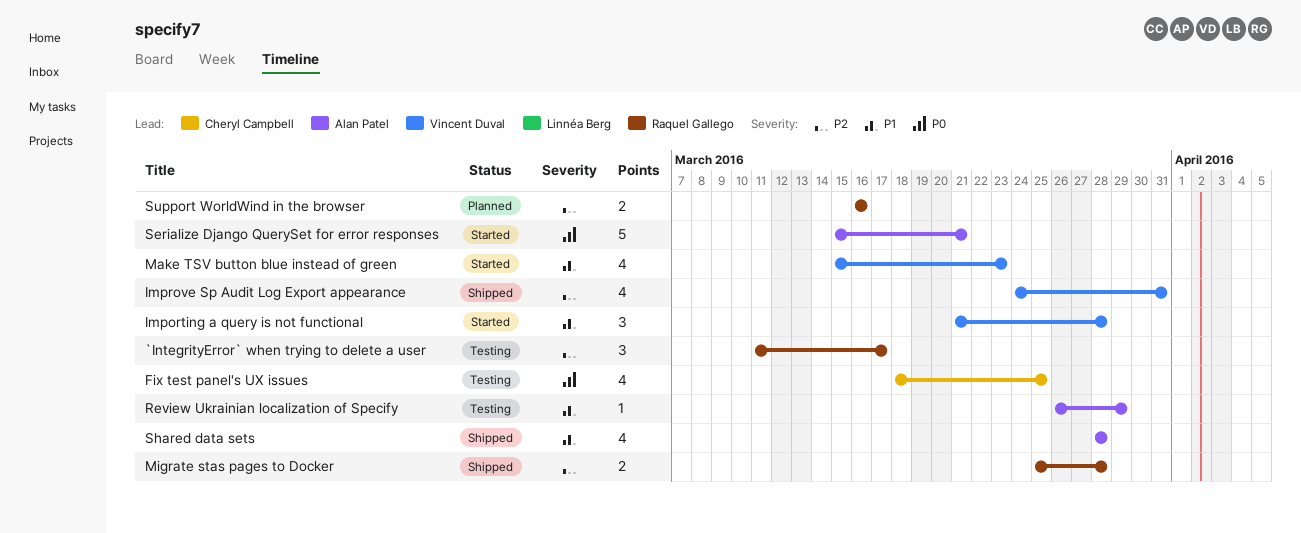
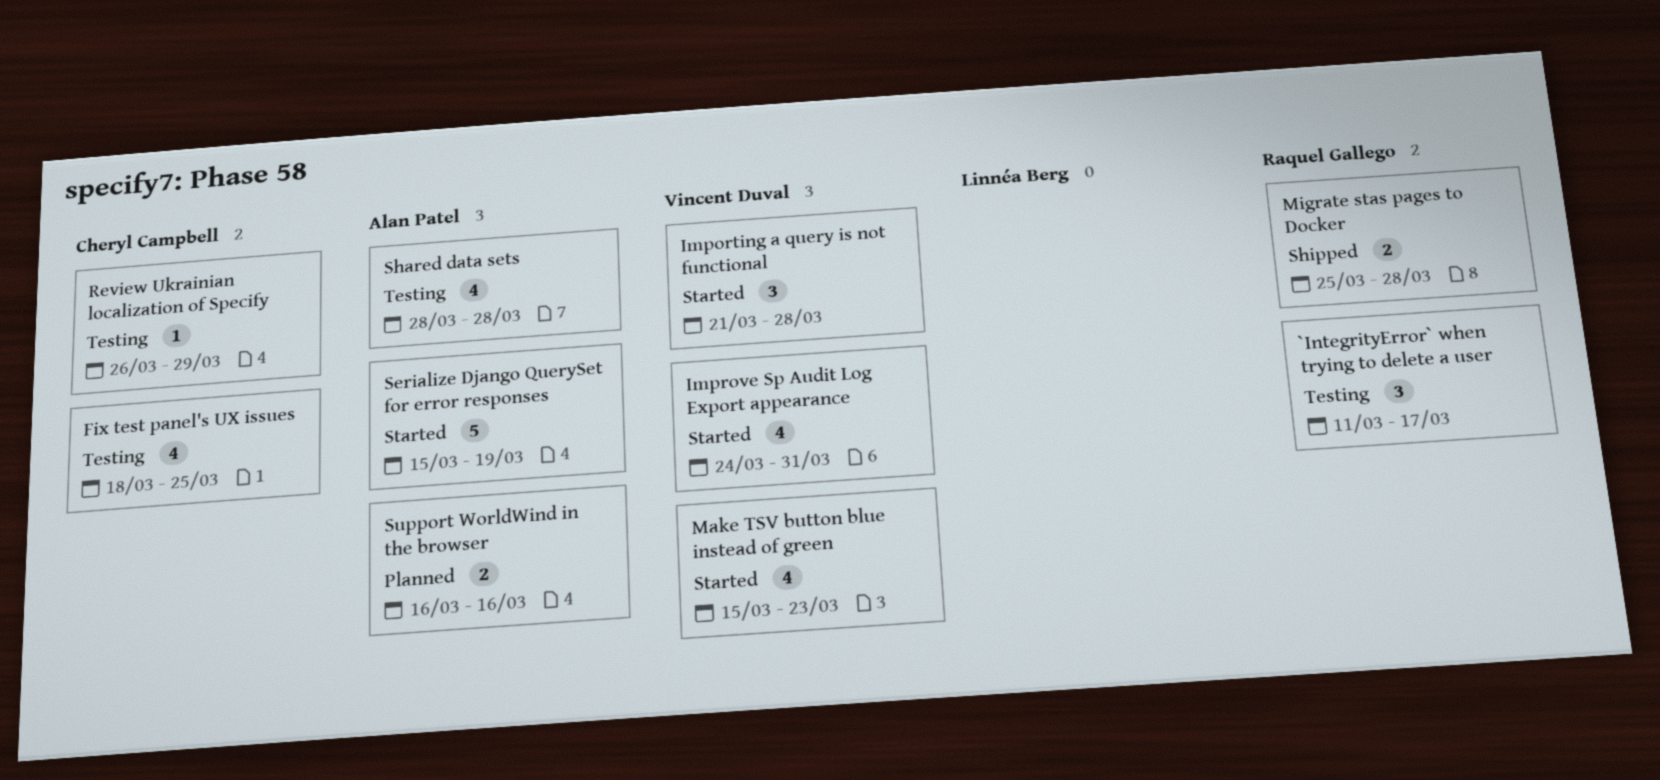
Improve Sp Audit Log Export appearance, status: Shipped -> Started
Review Ukrainian localization of Specify, owner: Alan Patel -> Cheryl Campbell
Serialize Django QuerySet for error responses, due: Mar 21 -> Mar 19
Shared data sets, status: Shipped -> Testing
Support WorldWind in the browser, owner: Raquel Gallego -> Alan Patel

